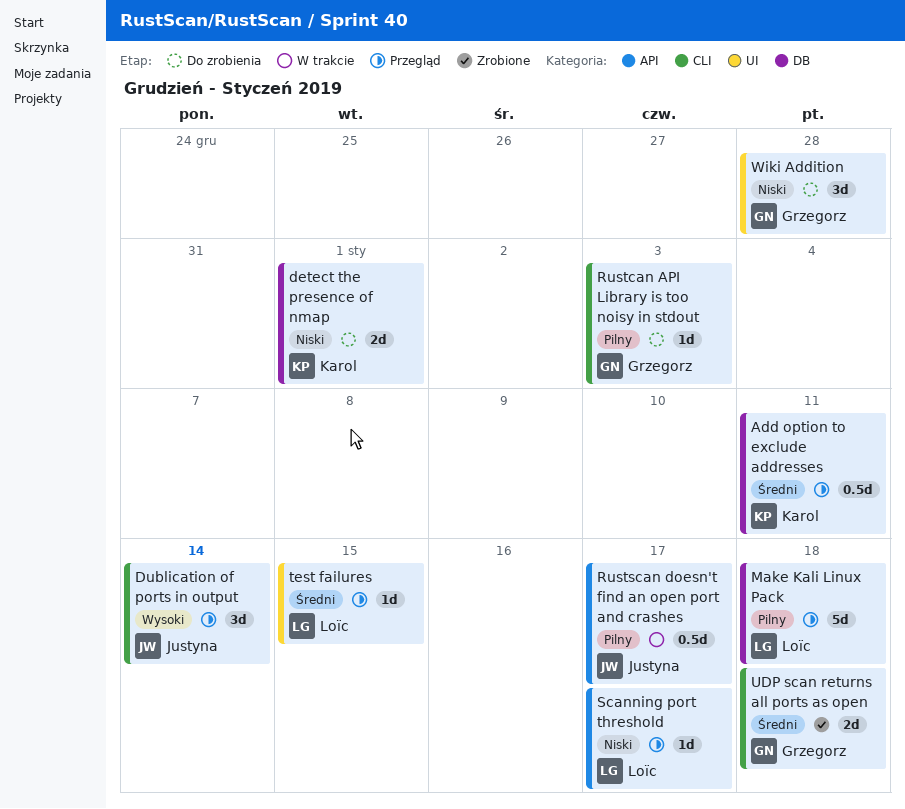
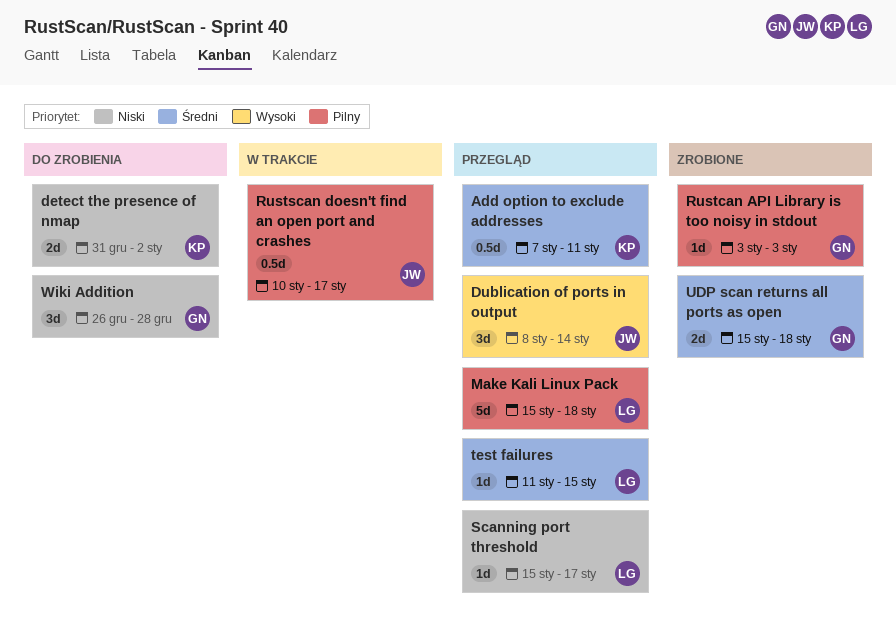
detect the presence of nmap, due: Jan 1 -> Jan 2
Rustcan API Library is too noisy in stdout, status: Do zrobienia -> Zrobione

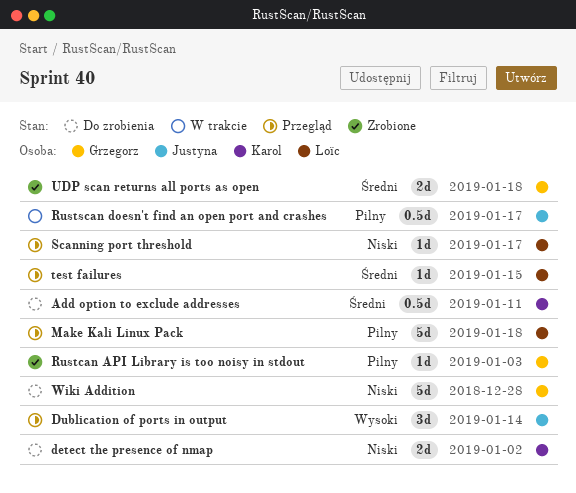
Add option to exclude addresses, status: Przegląd -> Do zrobienia
Wiki Addition, estimate: 3d -> 5d

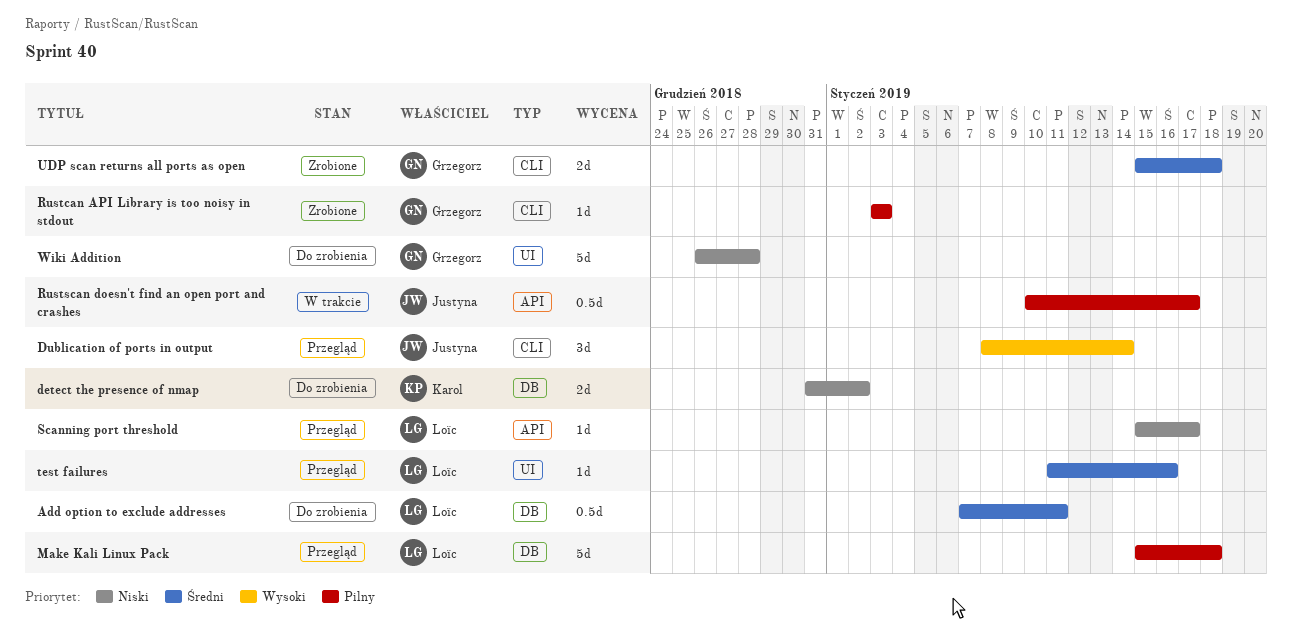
Add option to exclude addresses, owner: Karol -> Loïc
test failures, due: Jan 15 -> Jan 16

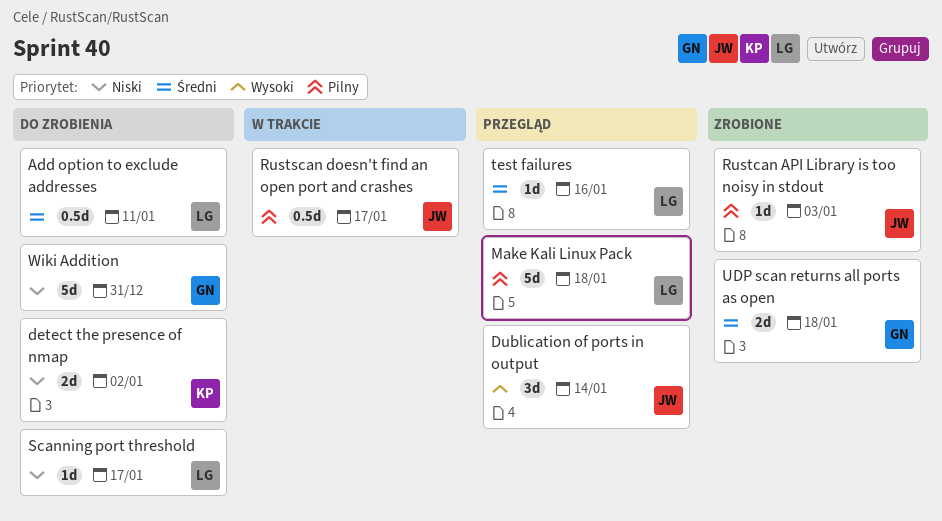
Rustcan API Library is too noisy in stdout, owner: Grzegorz -> Justyna
Scanning port threshold, status: Przegląd -> Do zrobienia
Wiki Addition, due: Dec 28 -> Dec 31

